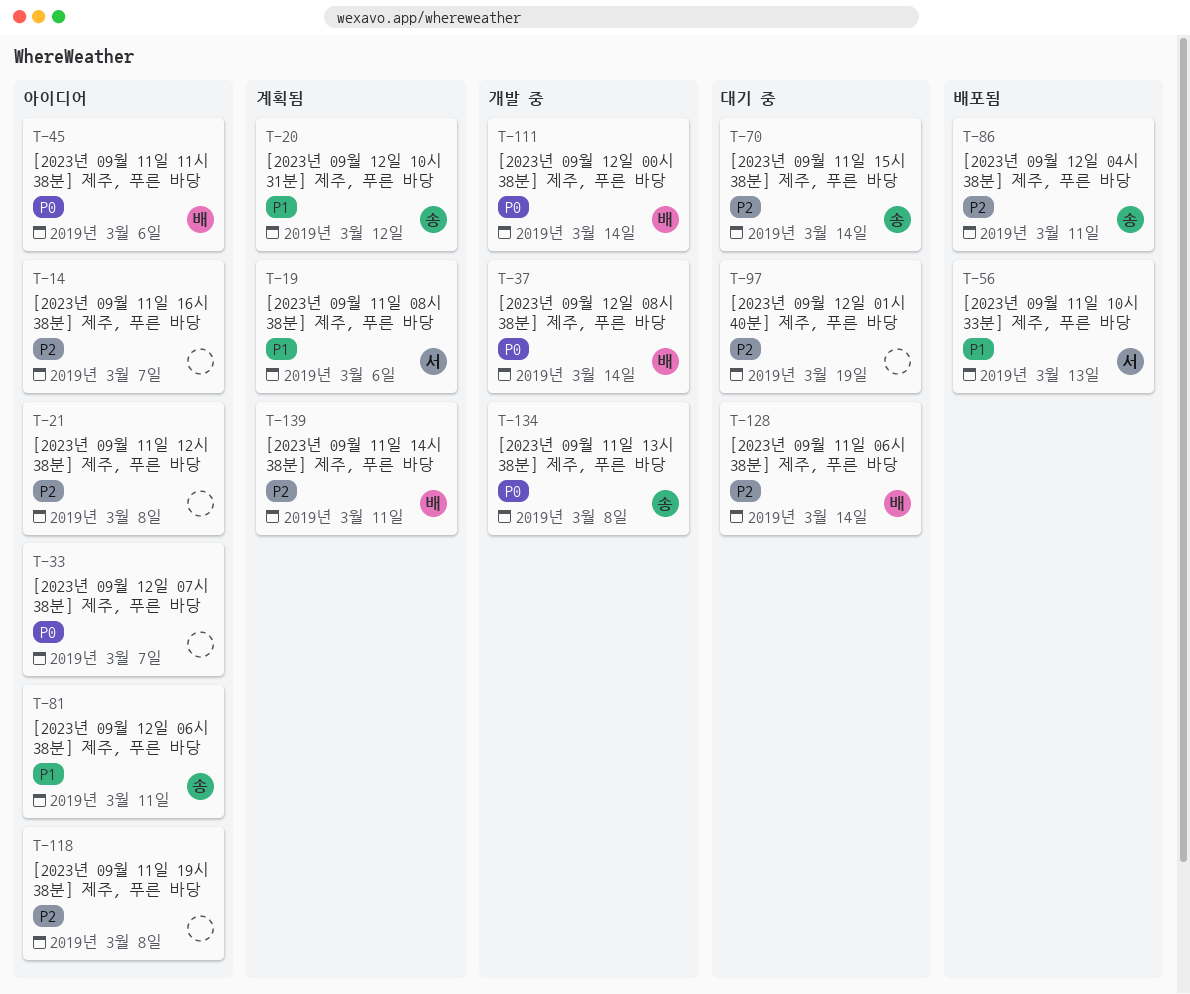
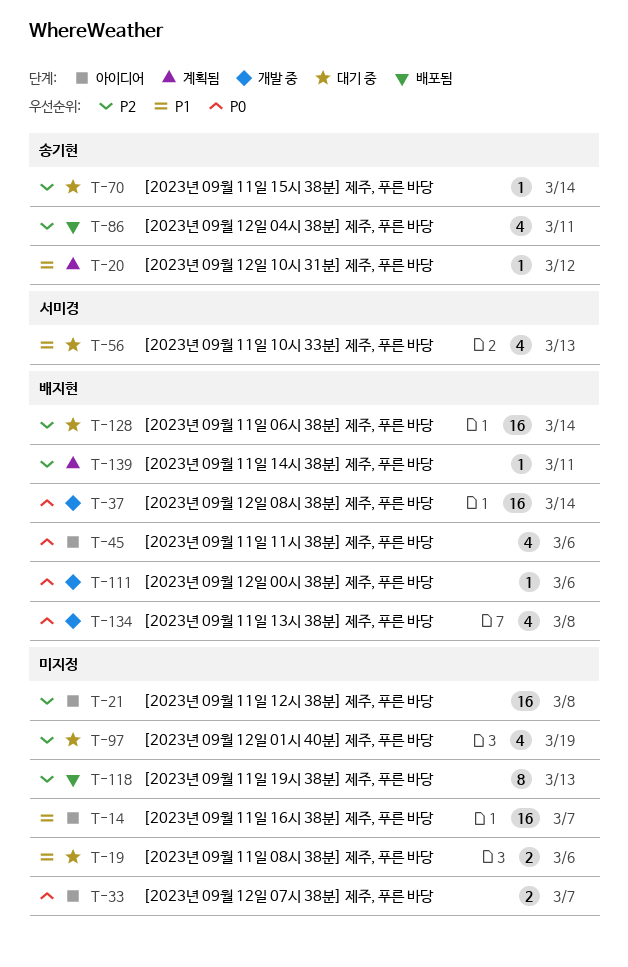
T-14, priority: P2 -> P1
T-19, status: 계획됨 -> 대기 중
T-19, owner: 서미경 -> none
T-56, status: 배포됨 -> 대기 중
T-81: present -> none
T-111, due: Mar 14 -> Mar 6
T-118, status: 아이디어 -> 배포됨
T-118, due: Mar 8 -> Mar 13
T-134, owner: 송기현 -> 배지현

